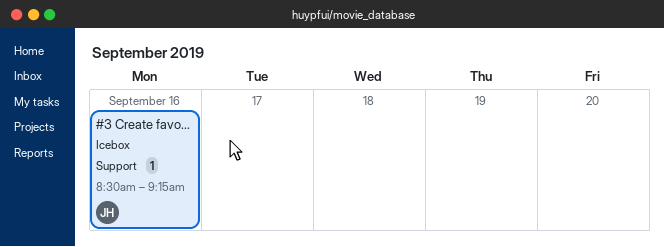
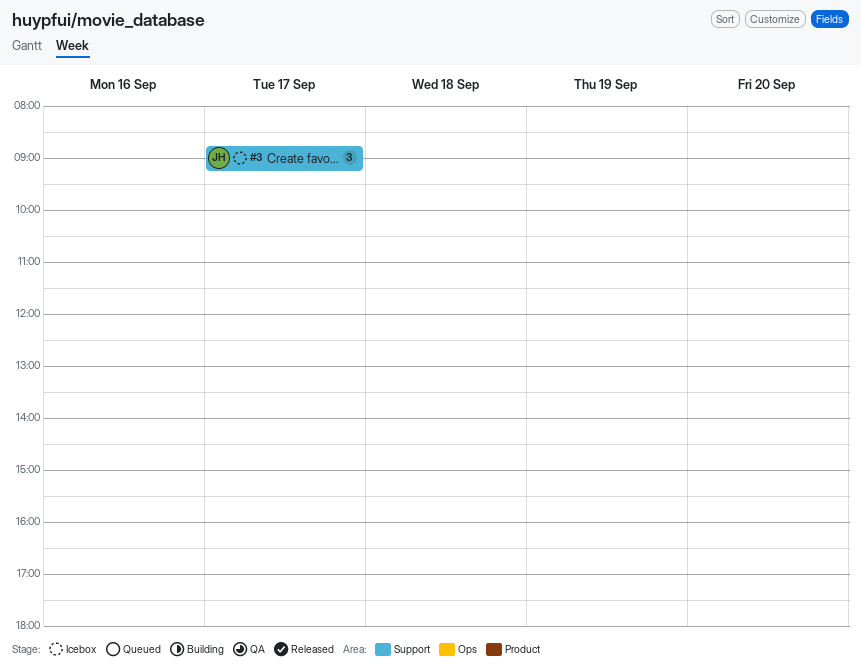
#3, estimate: 1 -> 3
#3, day: Sep 16 -> Sep 17
#3, begins: 08:30 -> 08:45

